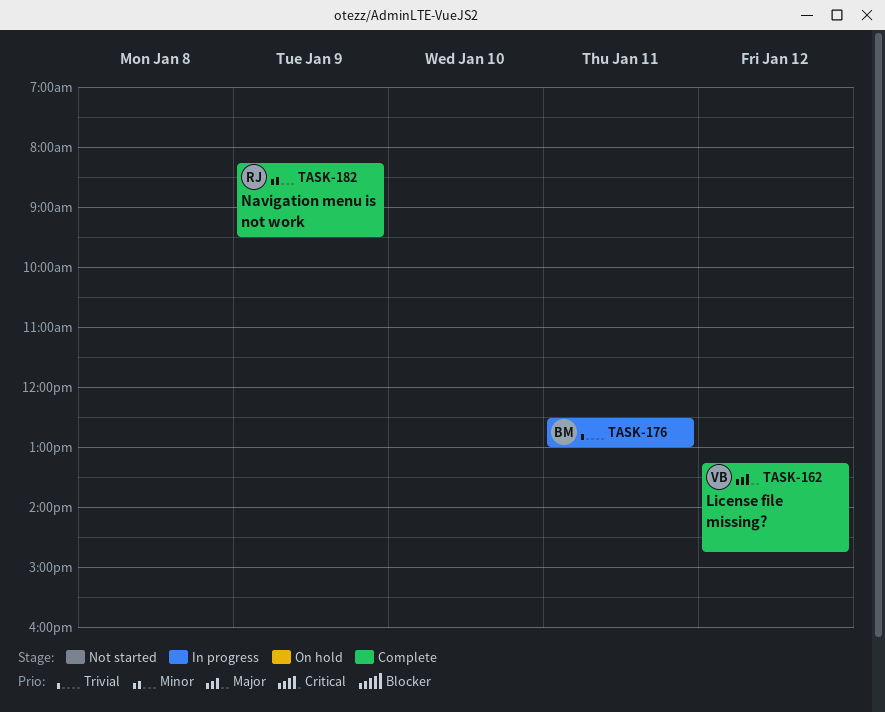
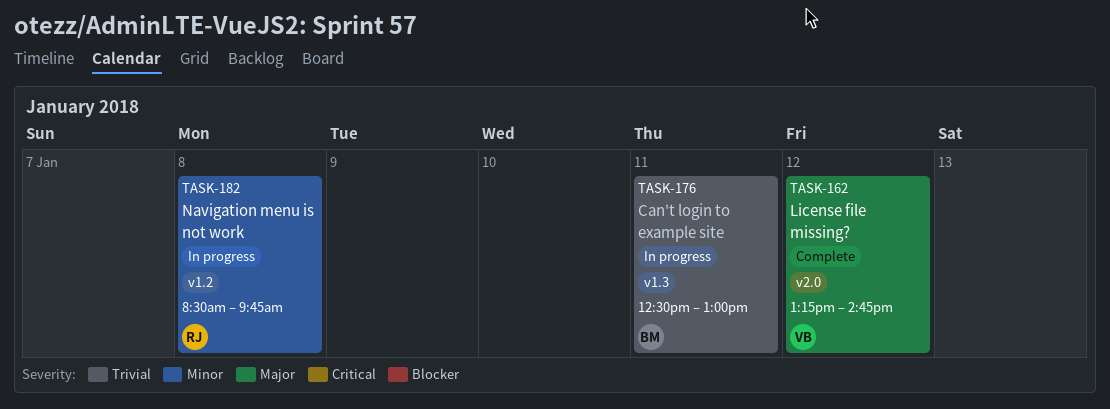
TASK-182, status: Complete -> In progress
TASK-182, day: Jan 9 -> Jan 8
TASK-182, begins: 08:15 -> 08:30
TASK-182, ends: 09:30 -> 09:45

